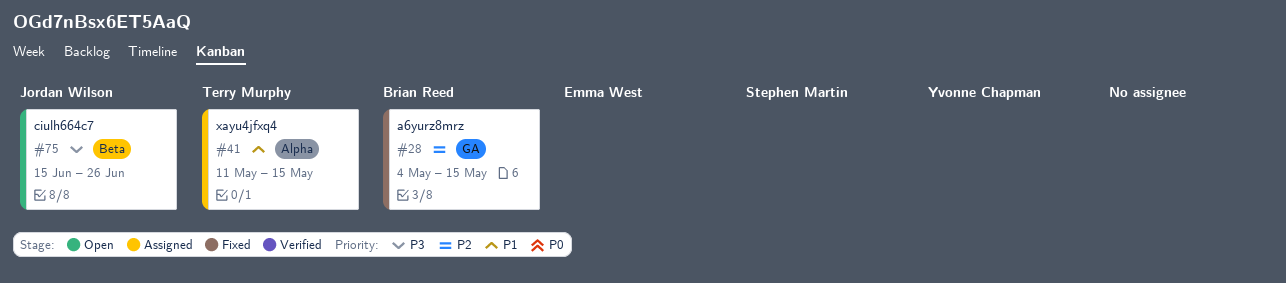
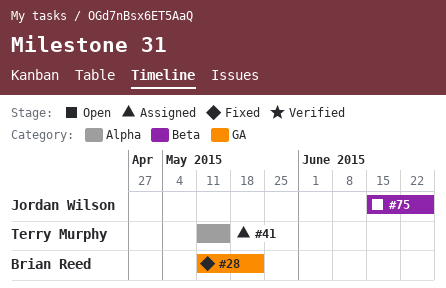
#28, start: May 4 -> May 11
#28, due: May 15 -> May 22

